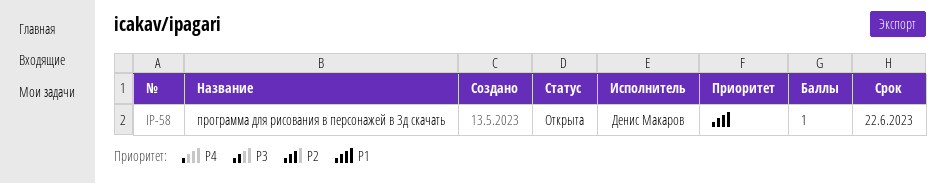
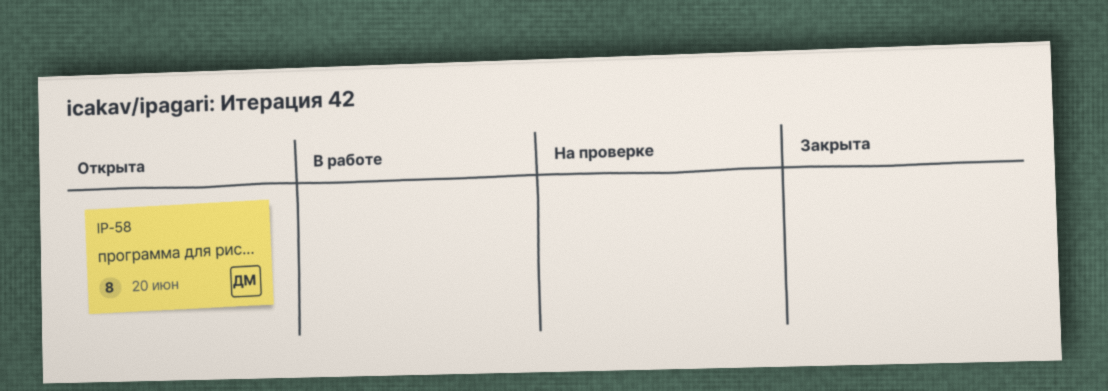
IP-58, estimate: 1 -> 8
IP-58, due: Jun 22 -> Jun 20

